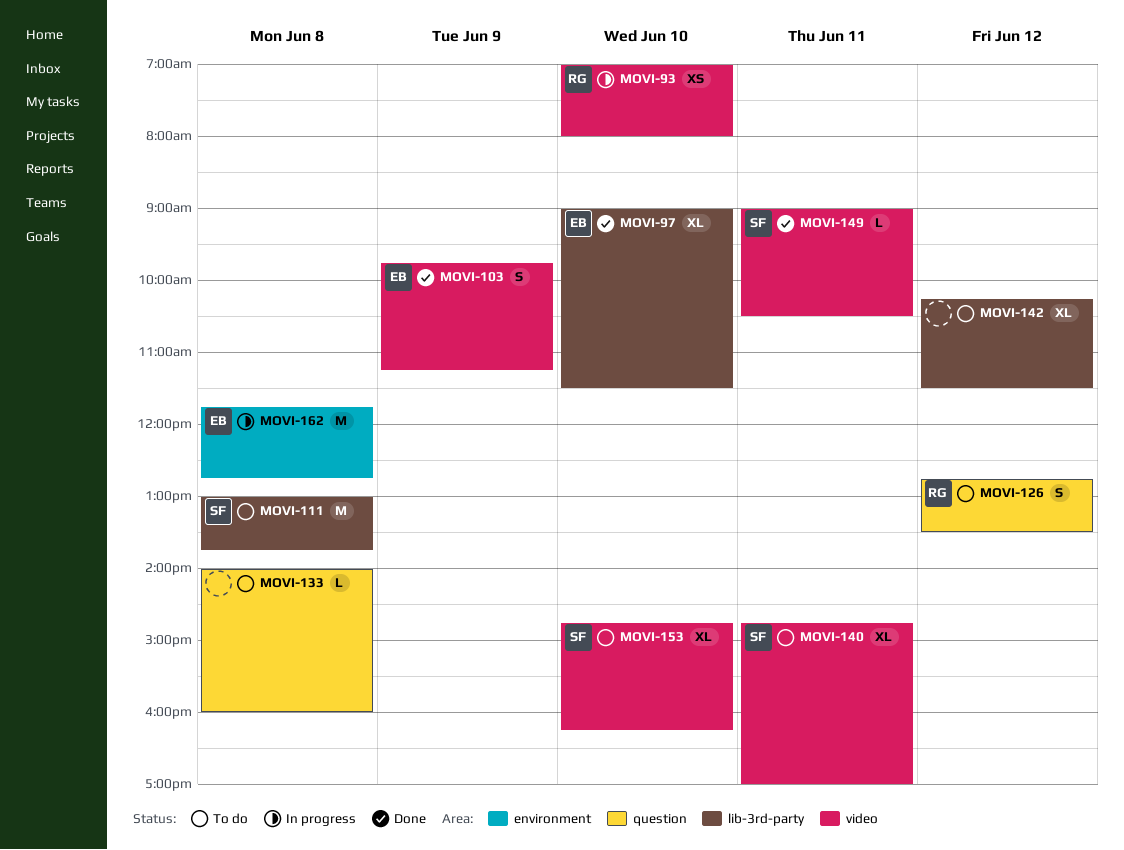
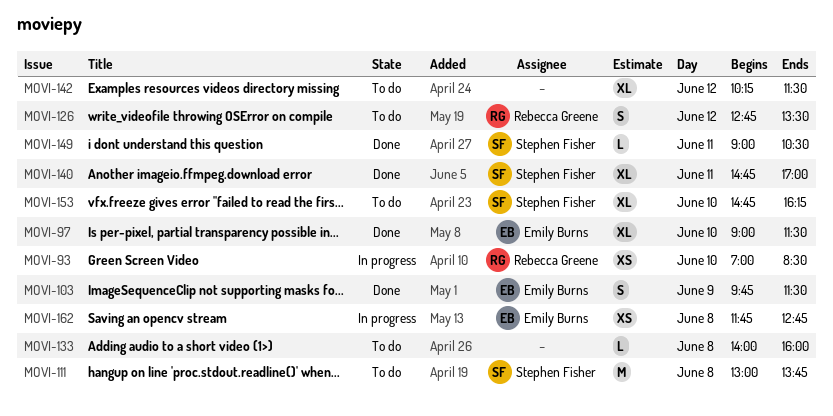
MOVI-93, ends: 08:00 -> 08:30
MOVI-103, ends: 11:15 -> 11:30
MOVI-140, status: To do -> Done
MOVI-162, estimate: M -> XS

